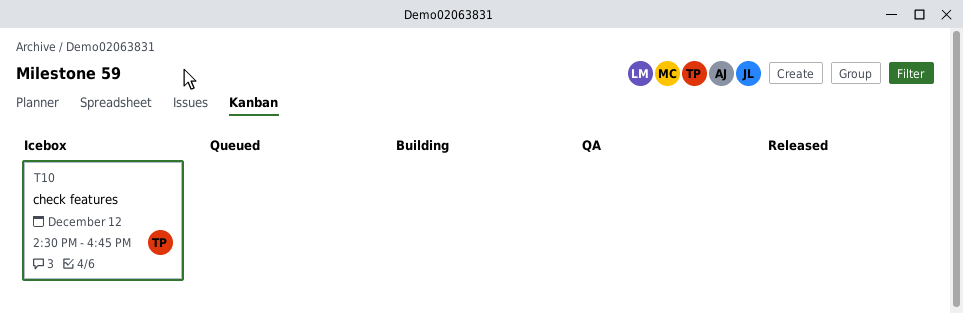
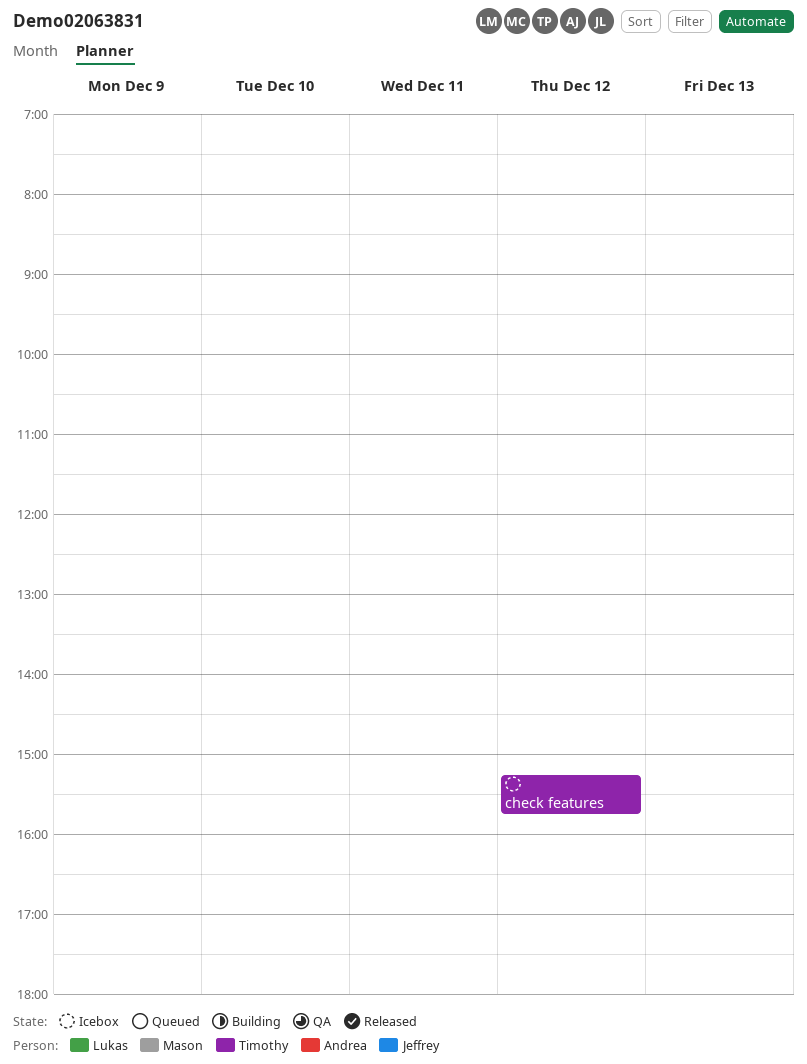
check features, begins: 14:30 -> 15:15
check features, ends: 16:45 -> 15:45

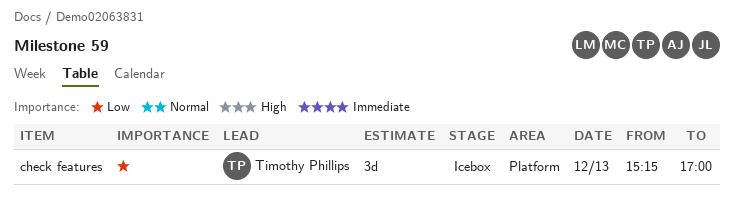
check features, day: Dec 12 -> Dec 13
check features, ends: 15:45 -> 17:00

